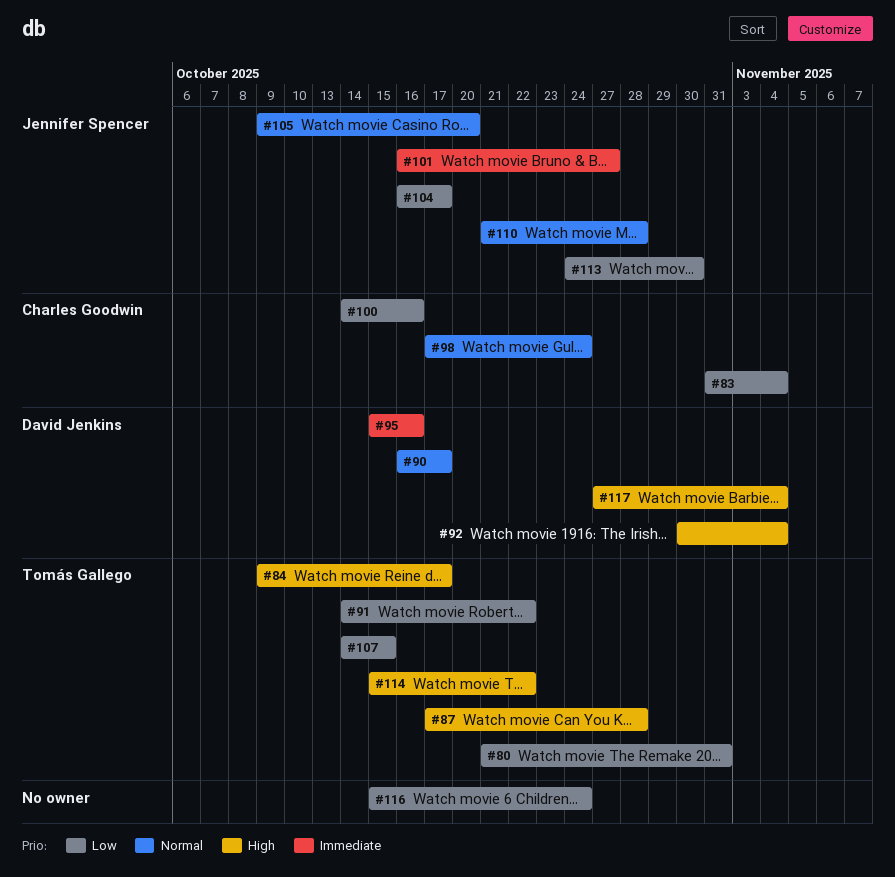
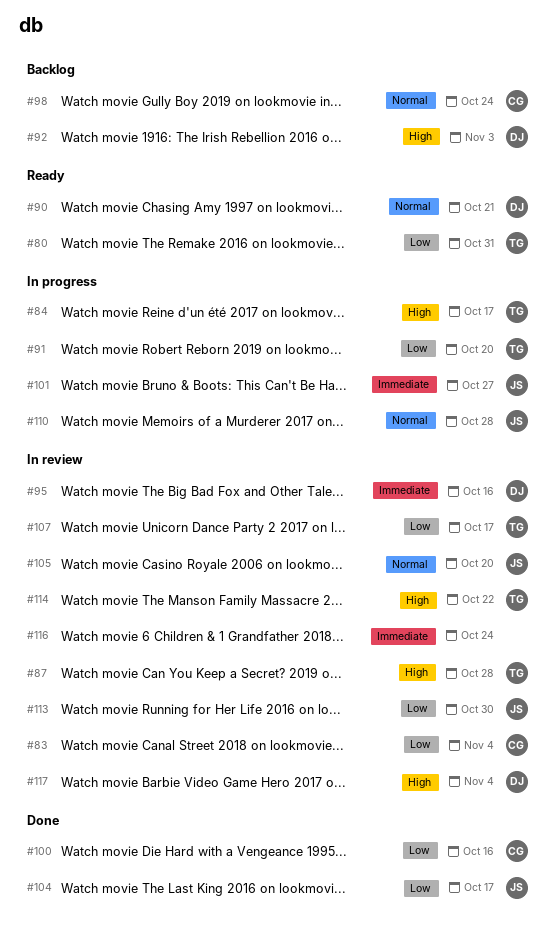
#90, due: Oct 17 -> Oct 21
#91, due: Oct 22 -> Oct 20
#92, due: Nov 4 -> Nov 3
#107, due: Oct 15 -> Oct 17
#116, priority: Low -> Immediate

